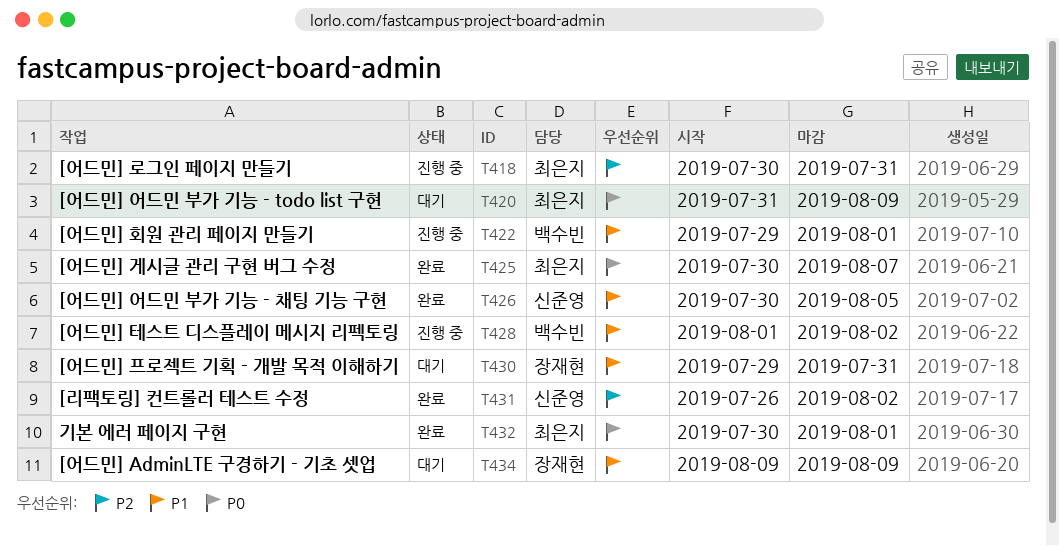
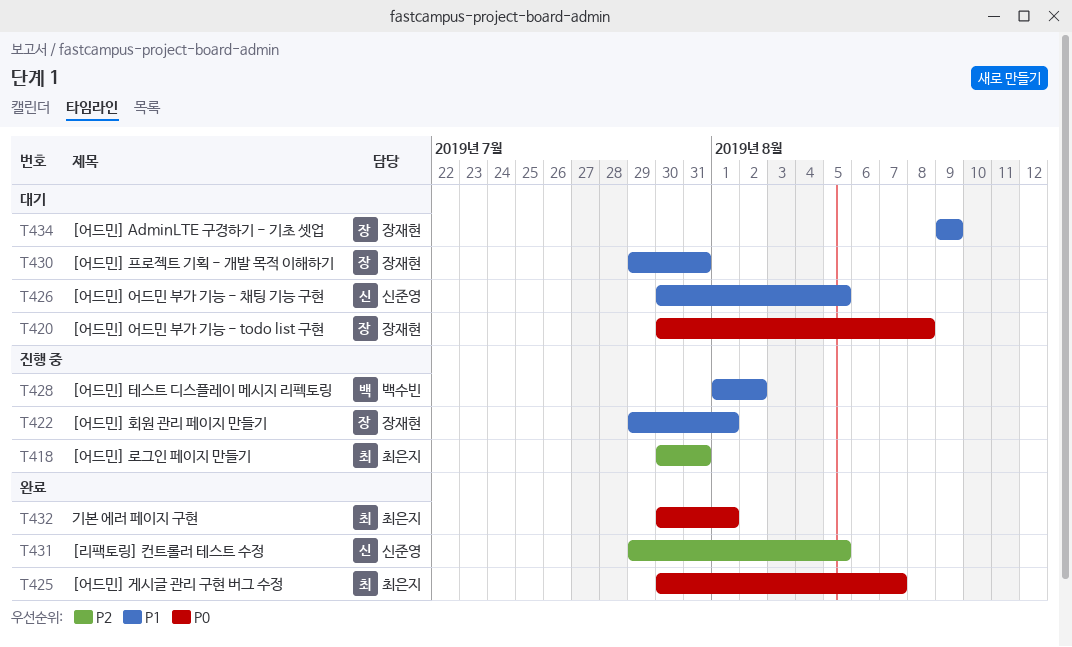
T420, owner: 최은지 -> 장재현
T420, start: Jul 31 -> Jul 30
T420, due: Aug 9 -> Aug 8
T422, owner: 백수빈 -> 장재현
T426, status: 완료 -> 대기
T431, start: Jul 26 -> Jul 29
T431, due: Aug 2 -> Aug 5

